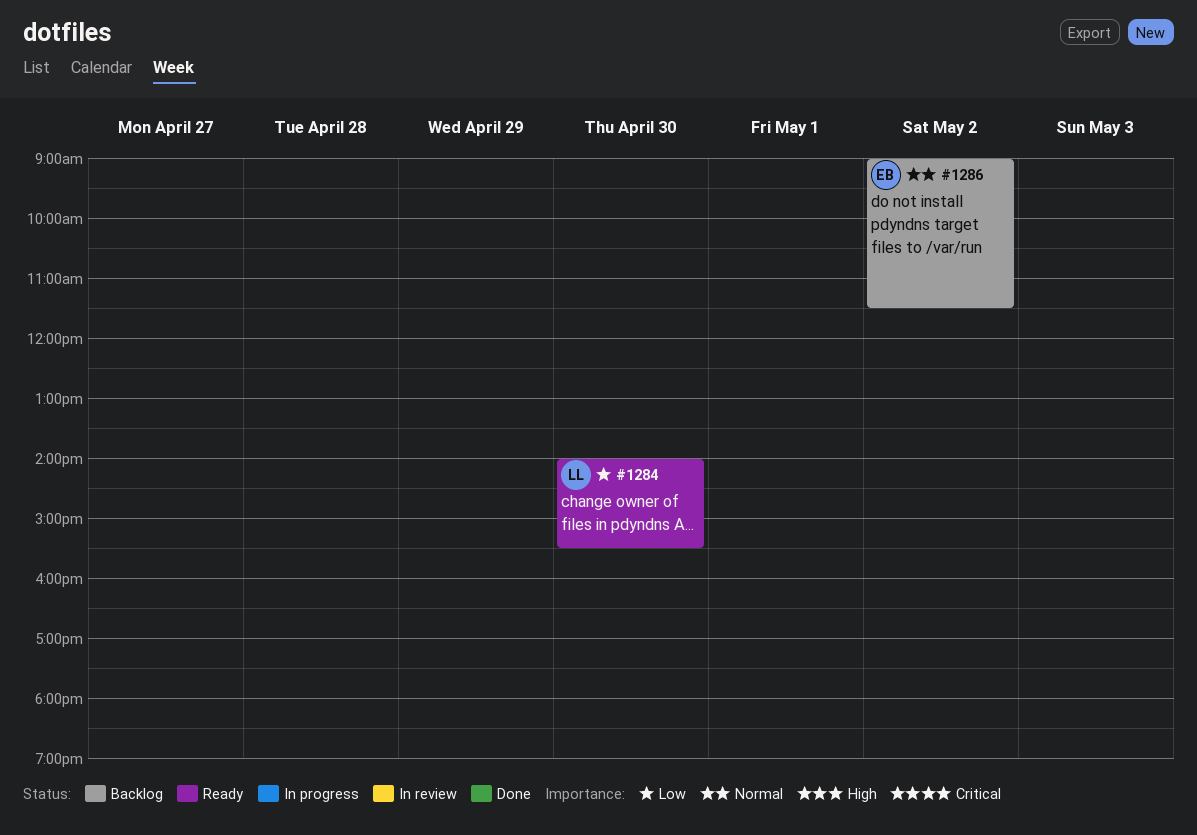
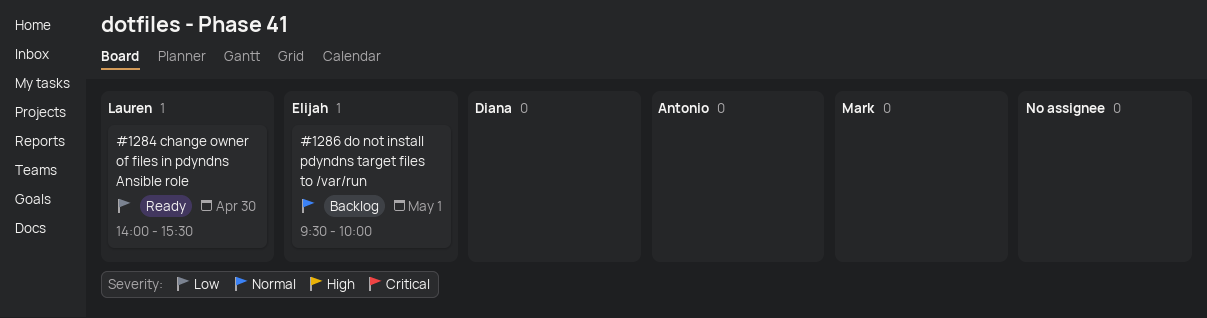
#1286, day: May 2 -> May 1
#1286, begins: 09:00 -> 09:30
#1286, ends: 11:30 -> 10:00

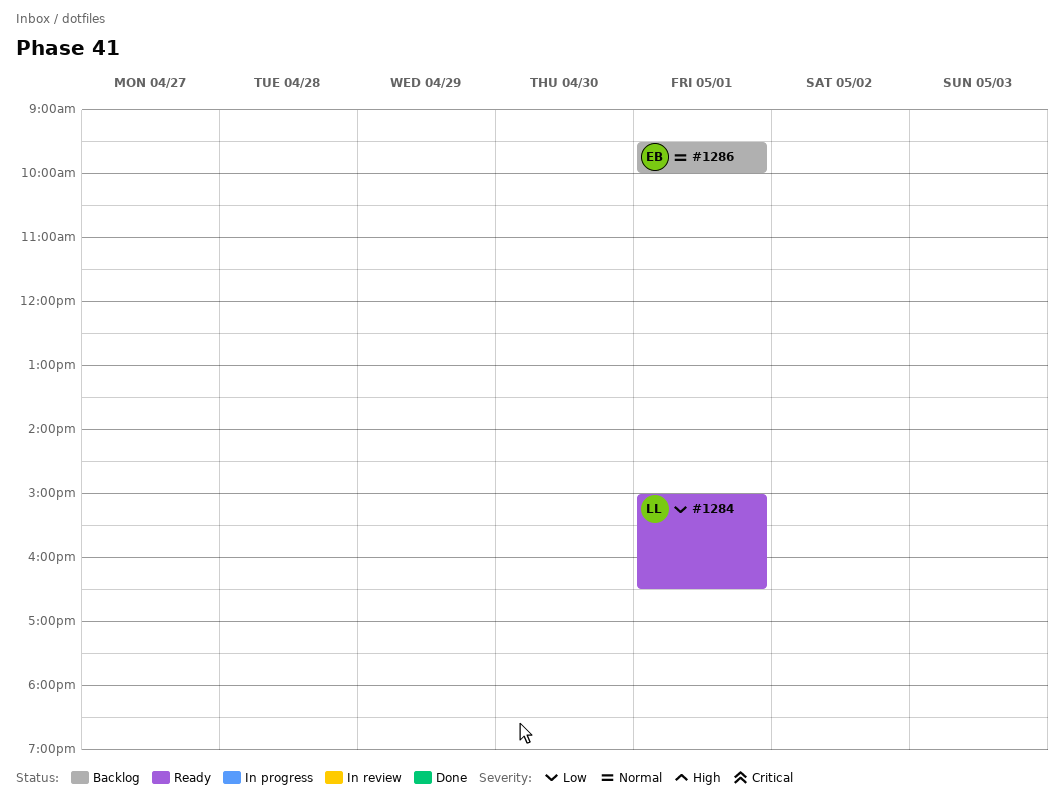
#1284, day: Apr 30 -> May 1
#1284, begins: 14:00 -> 15:00
#1284, ends: 15:30 -> 16:30

